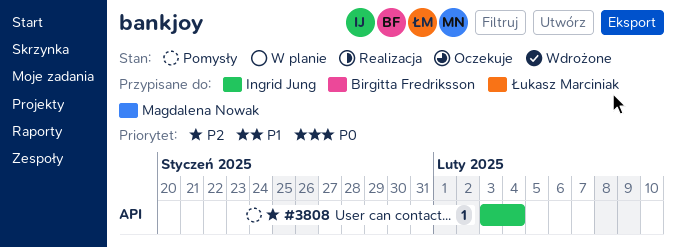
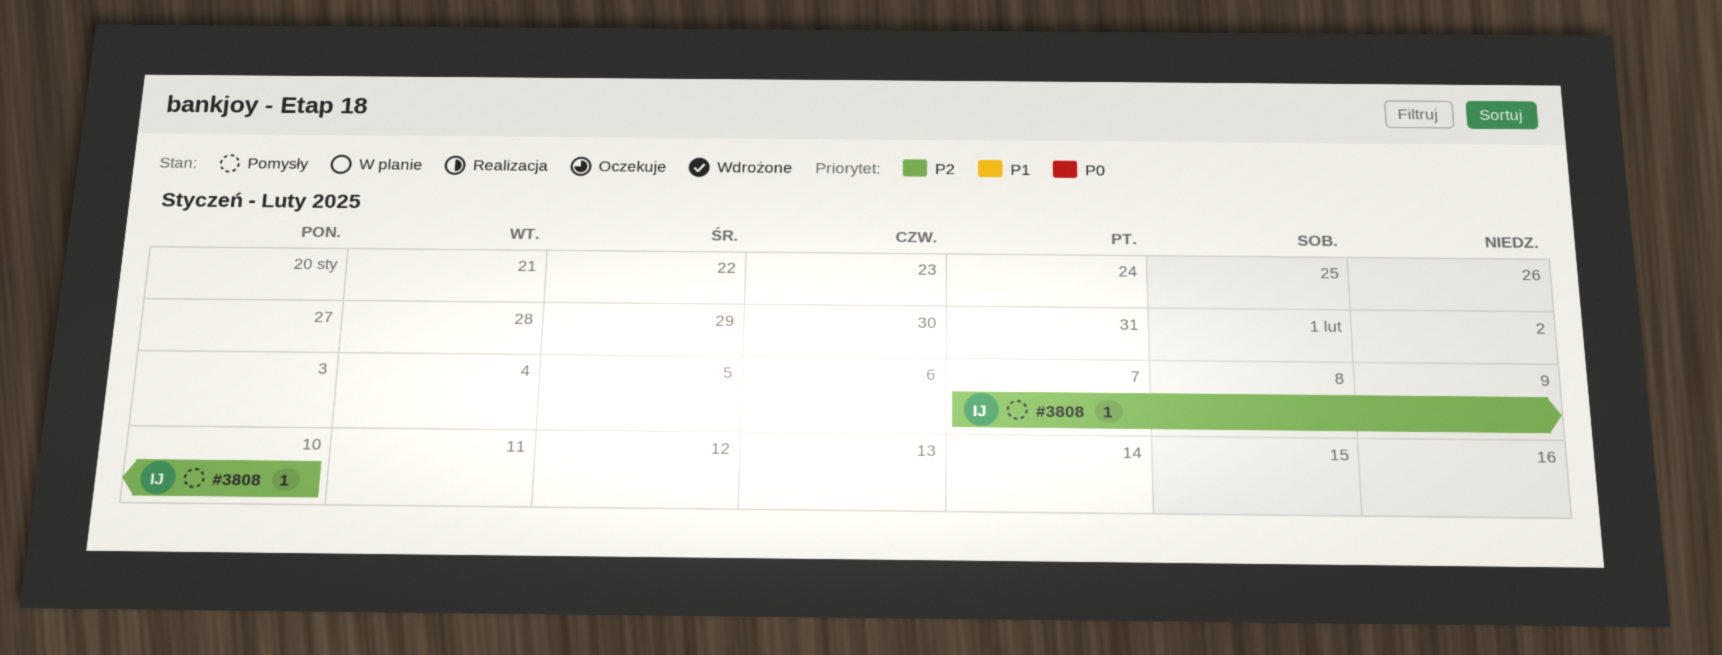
#3808, start: Feb 3 -> Feb 7
#3808, due: Feb 4 -> Feb 10

